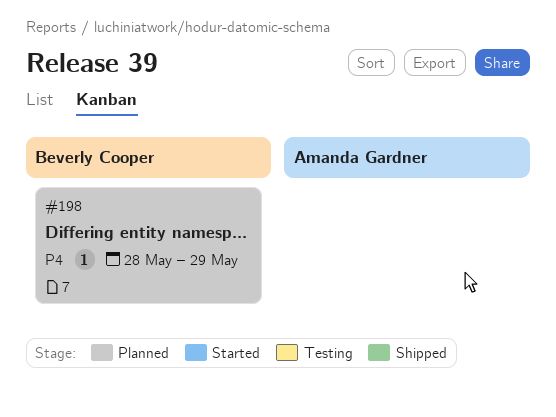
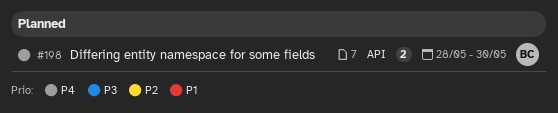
#198, estimate: 1 -> 2
#198, due: May 29 -> May 30

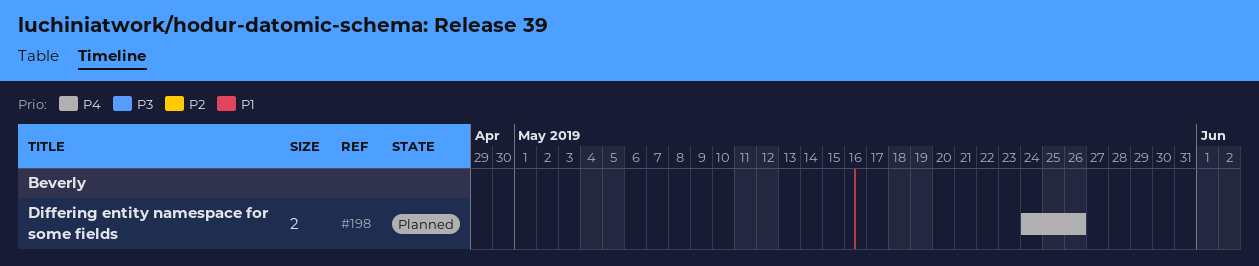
#198, start: May 28 -> May 24
#198, due: May 30 -> May 26

